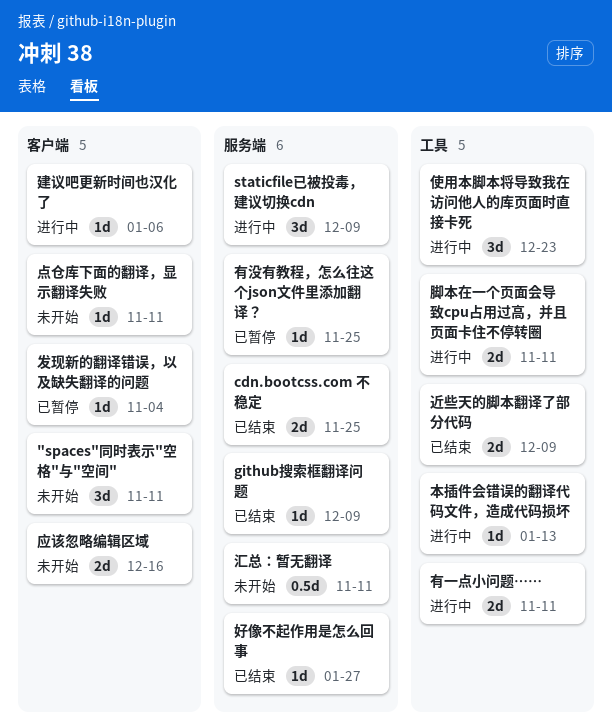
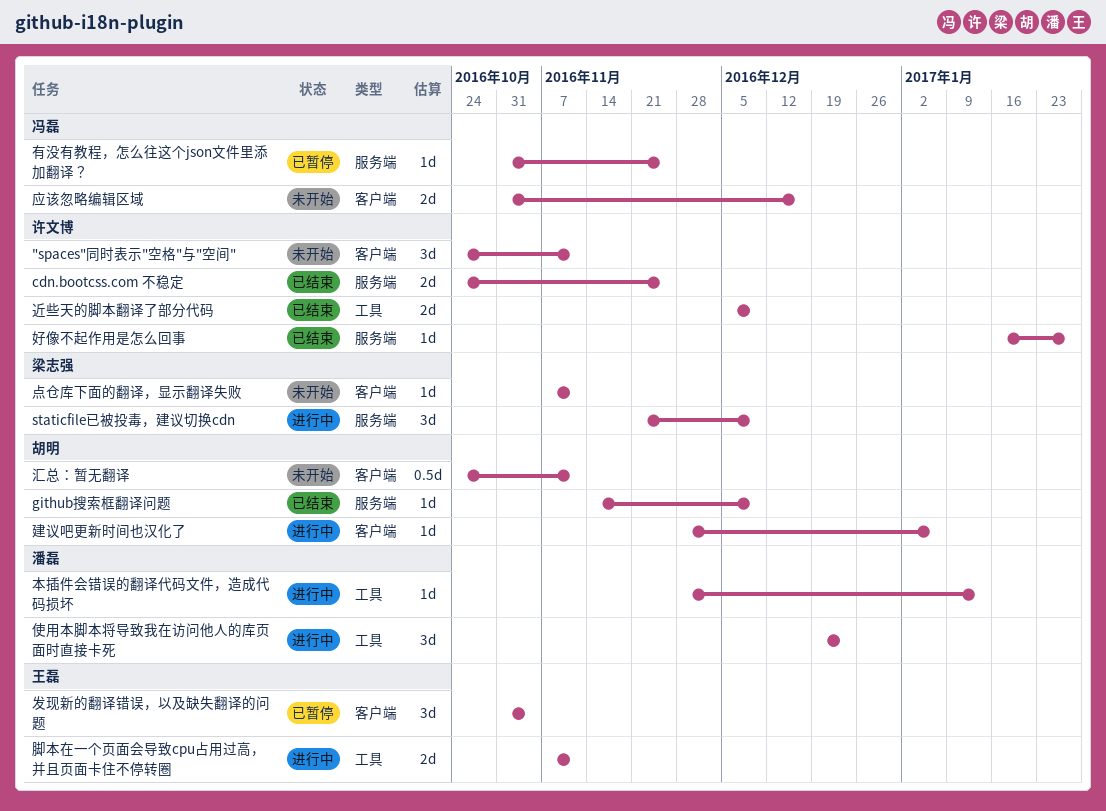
发现新的翻译错误，以及缺失翻译的问题, estimate: 1d -> 3d
有一点小问题……: present -> none
汇总：暂无翻译, label: 服务端 -> 客户端

